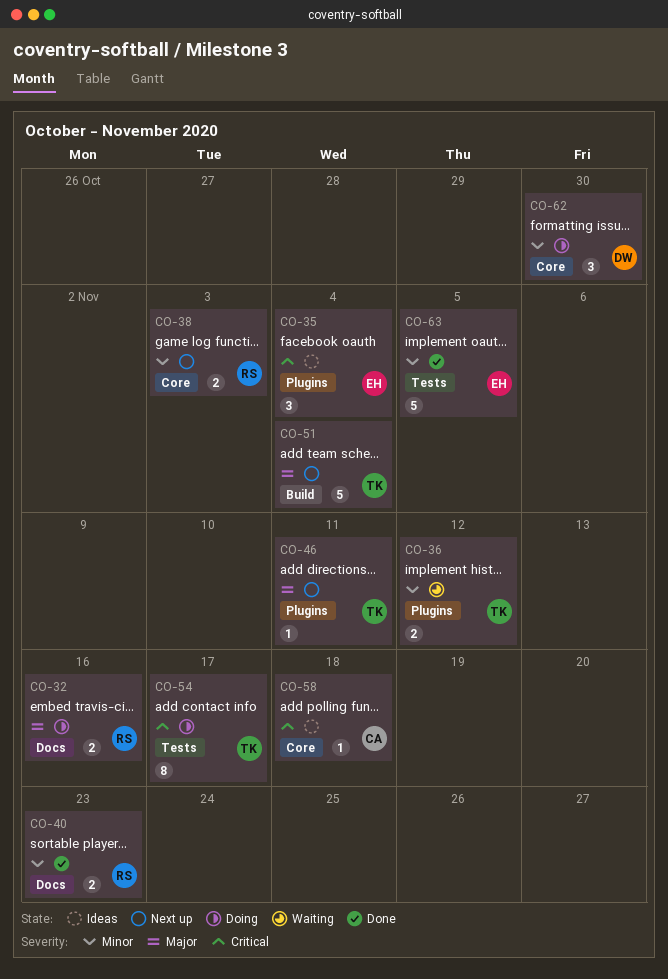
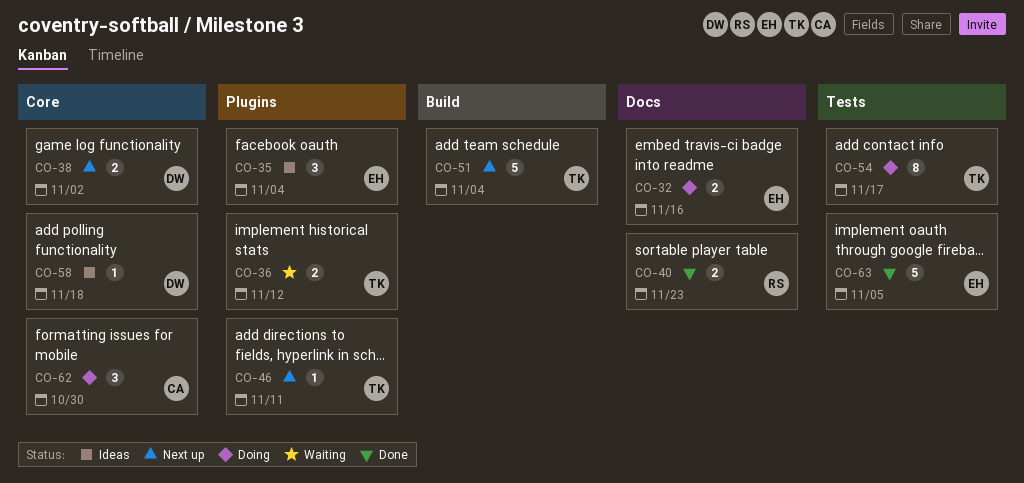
CO-32, owner: RS -> EH
CO-38, owner: RS -> DW
CO-38, due: Nov 3 -> Nov 2
CO-58, owner: CA -> DW
CO-62, owner: DW -> CA

